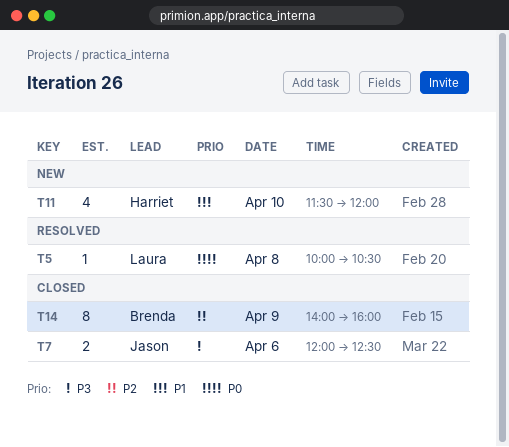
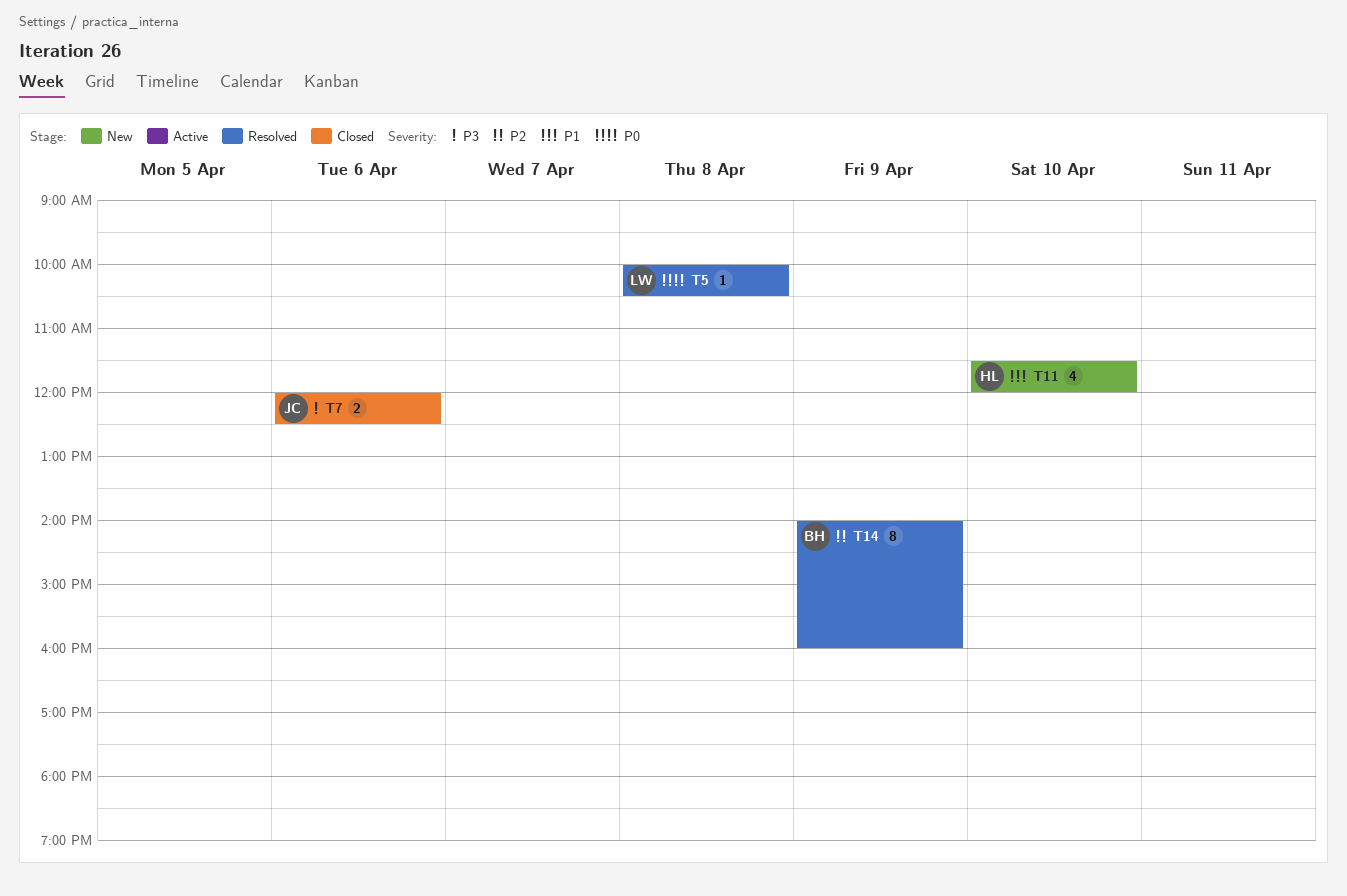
T14, status: Closed -> Resolved

